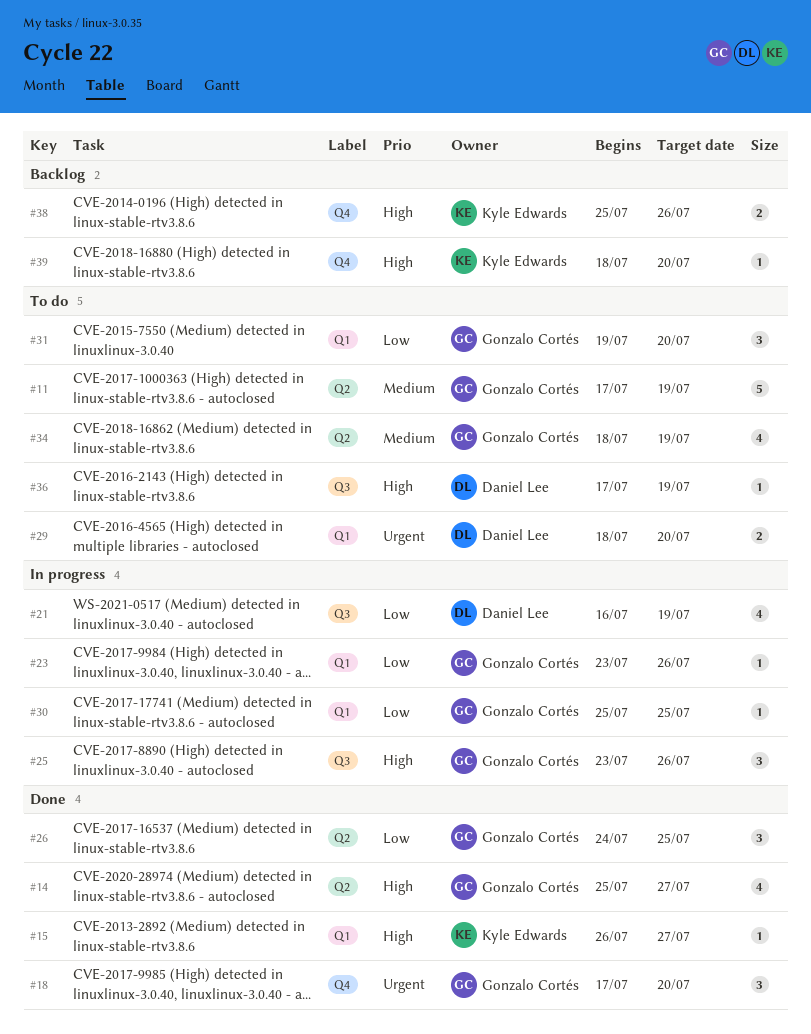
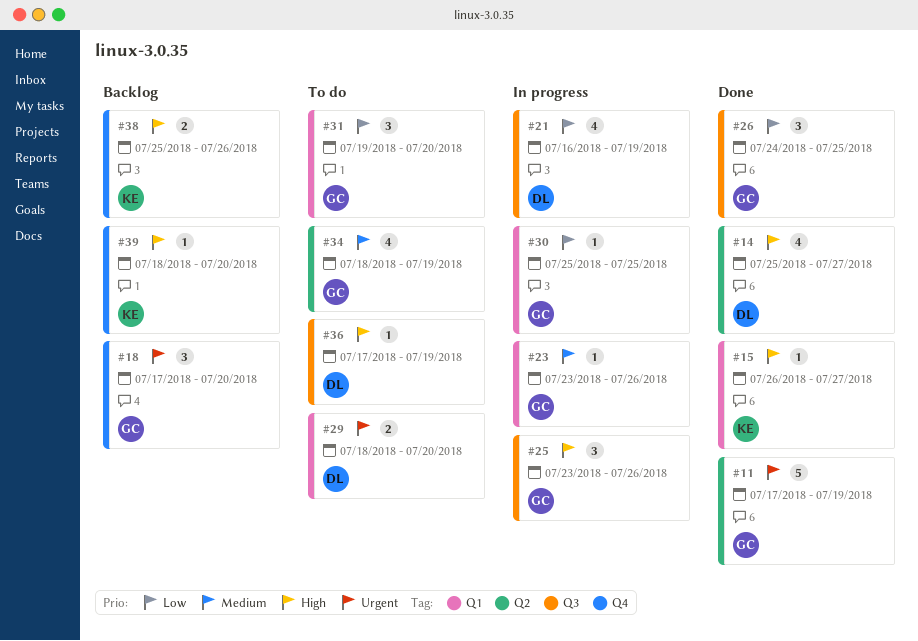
#11, status: To do -> Done
#11, priority: Medium -> Urgent
#14, owner: Gonzalo Cortés -> Daniel Lee
#18, status: Done -> Backlog
#23, priority: Low -> Medium
#26, label: Q2 -> Q3

